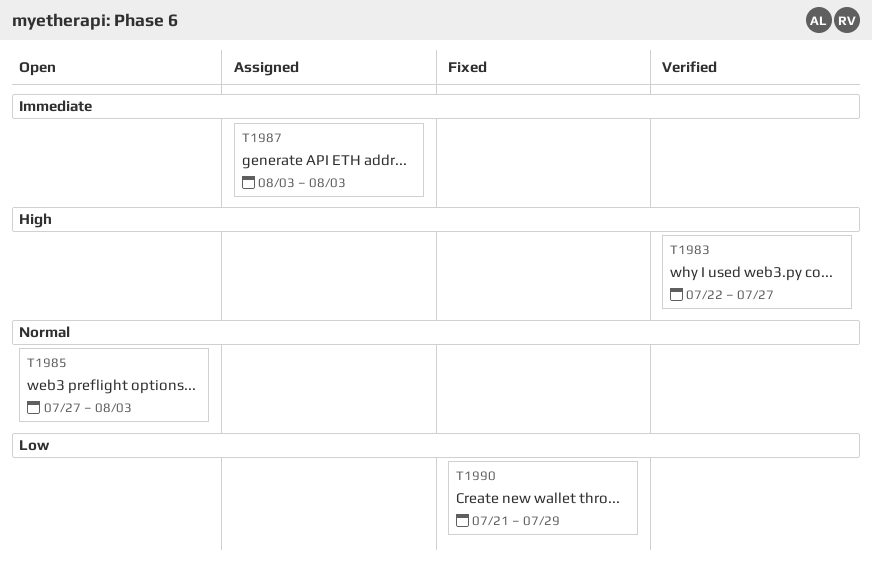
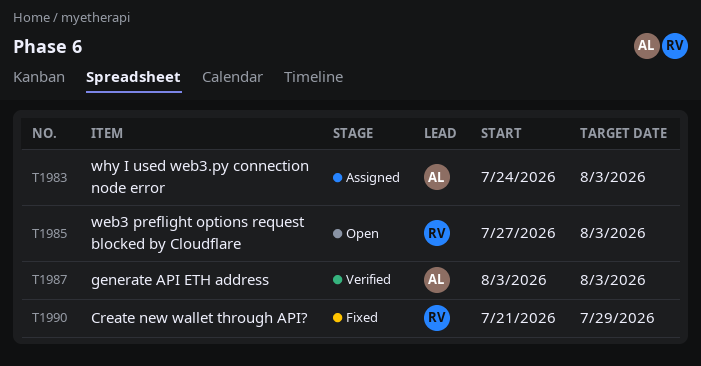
T1983, status: Verified -> Assigned
T1983, start: Jul 22 -> Jul 24
T1983, due: Jul 27 -> Aug 3
T1987, status: Assigned -> Verified

